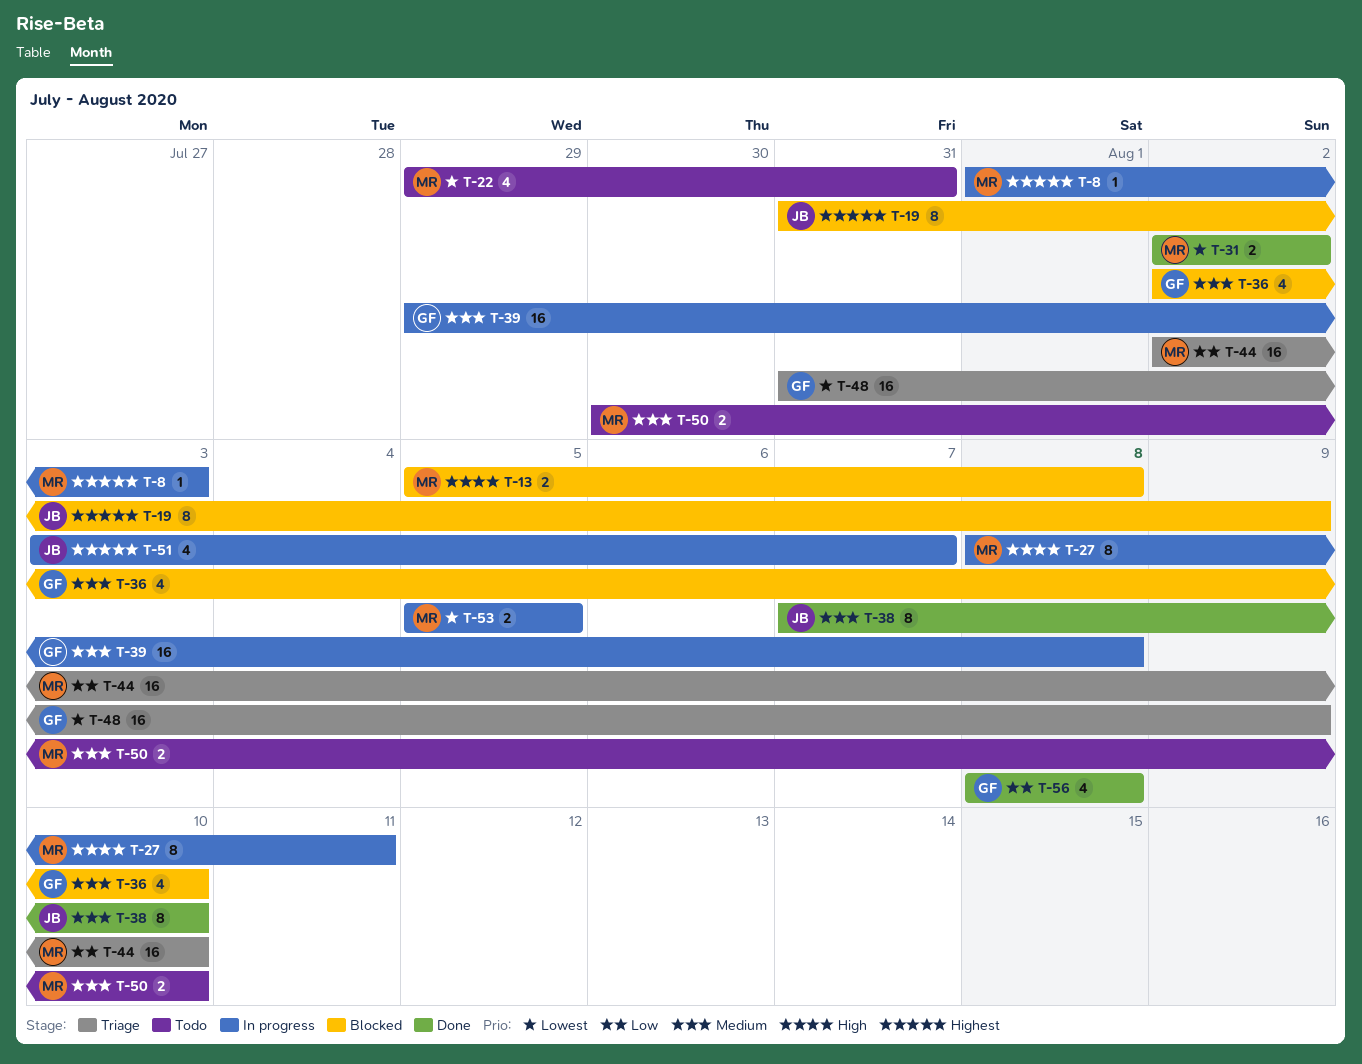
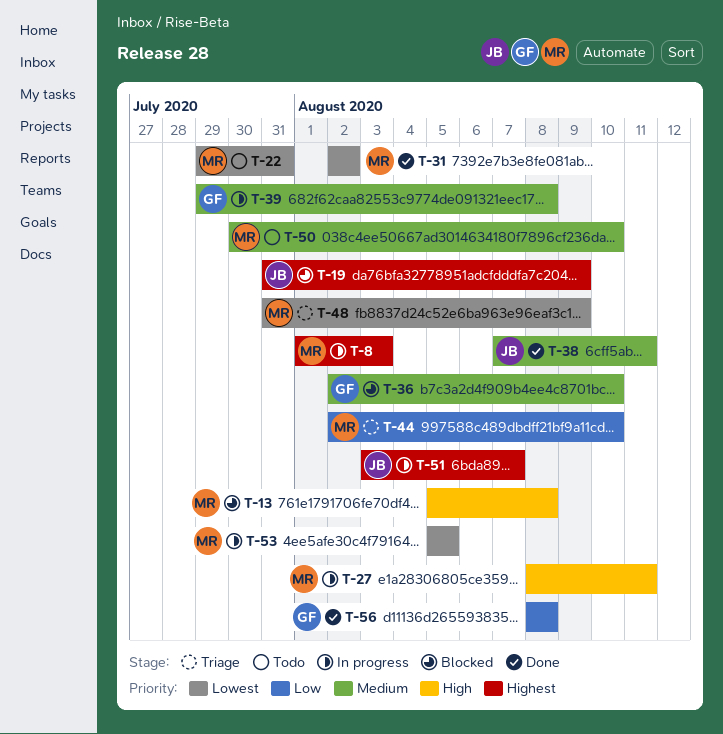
T-38, due: Aug 10 -> Aug 11
T-48, owner: GF -> MR

